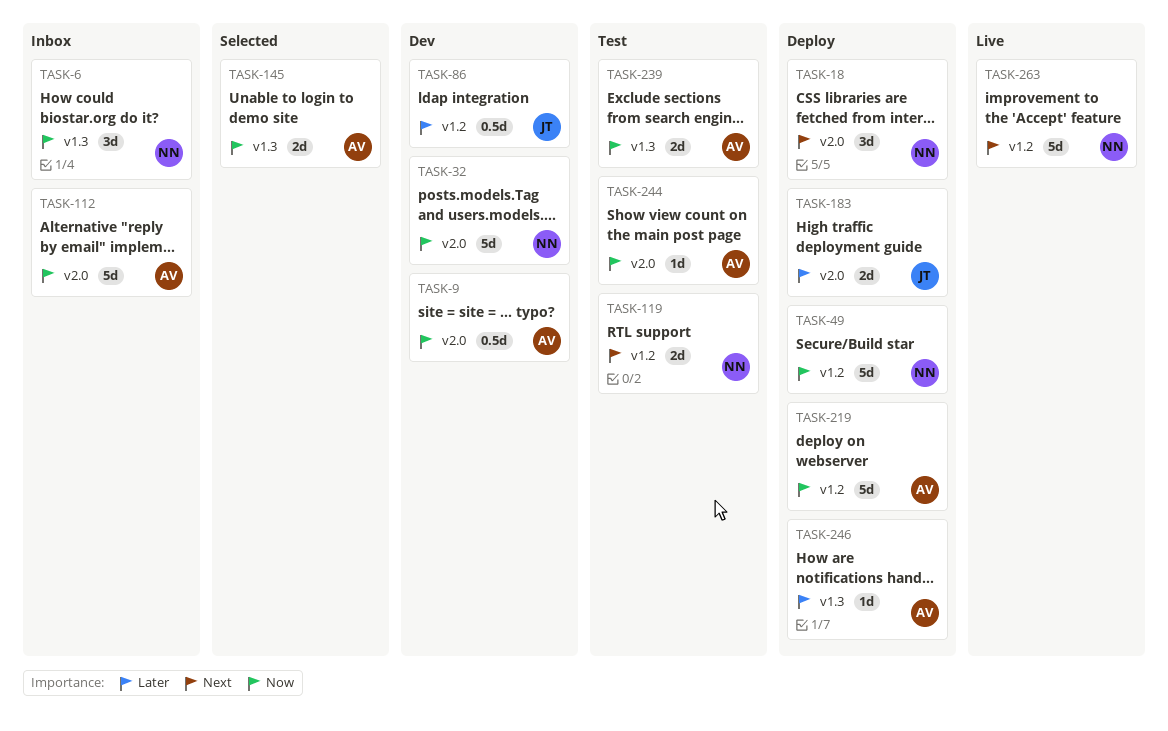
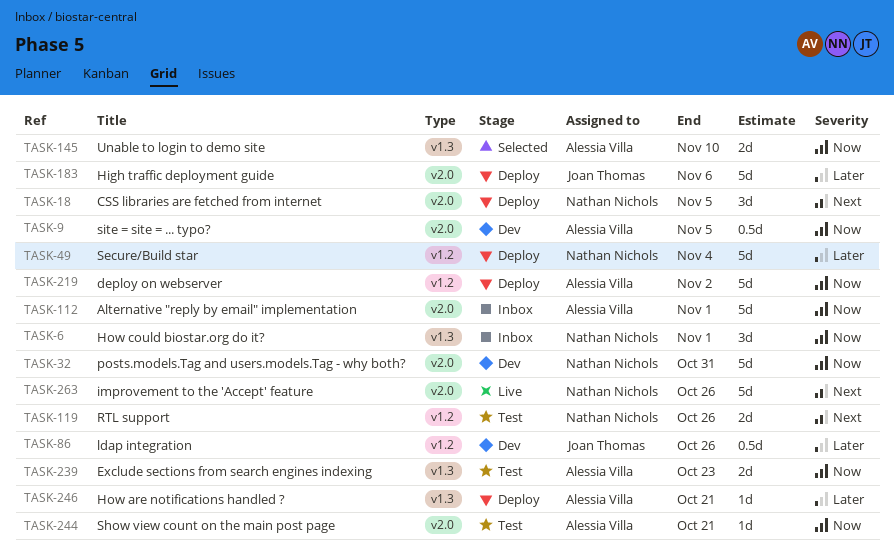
TASK-49, priority: Now -> Later
TASK-183, estimate: 2d -> 5d
TASK-263, label: v1.2 -> v2.0

